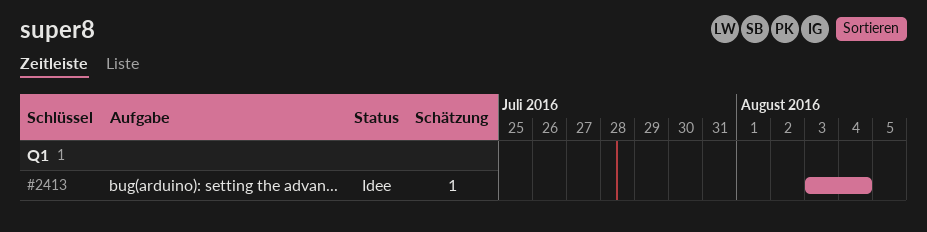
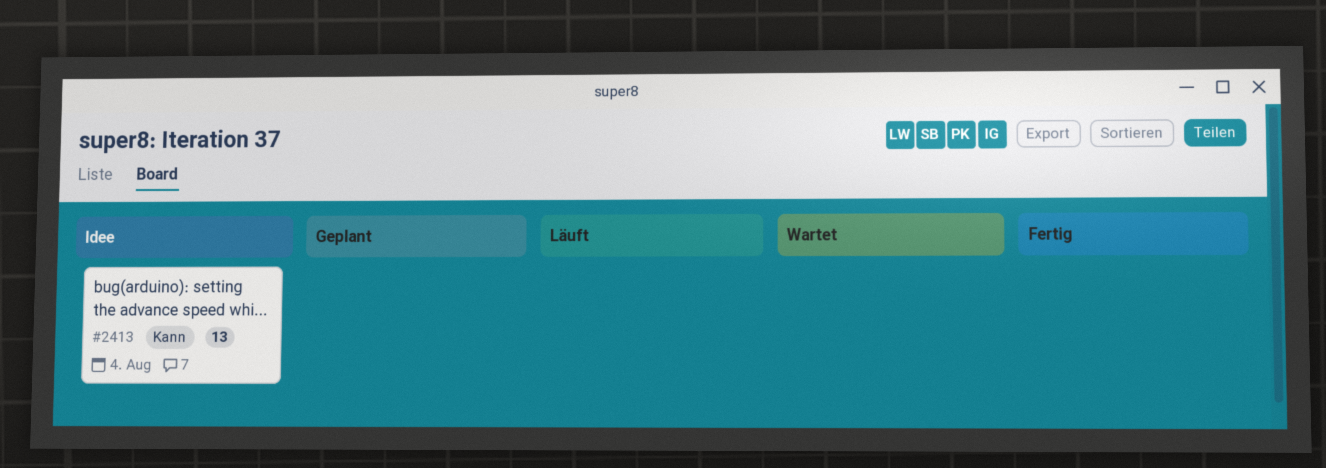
#2413, estimate: 1 -> 13

